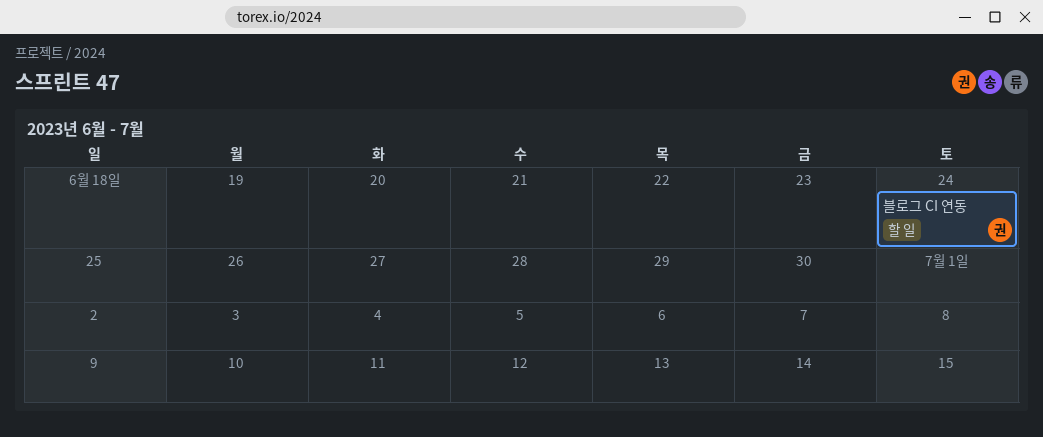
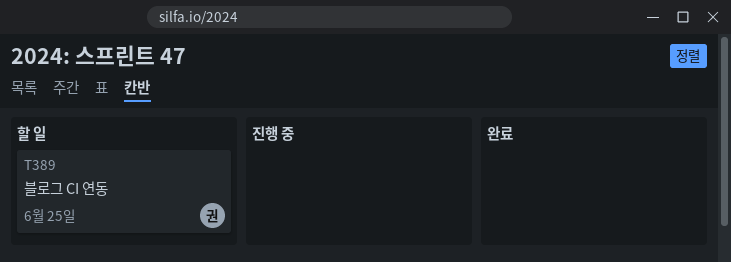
블로그 CI 연동, due: Jun 24 -> Jun 25

